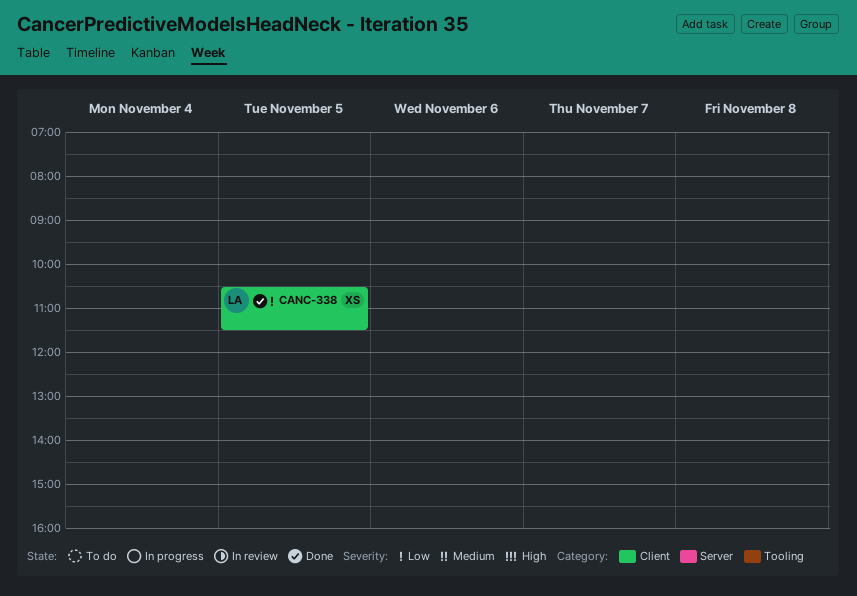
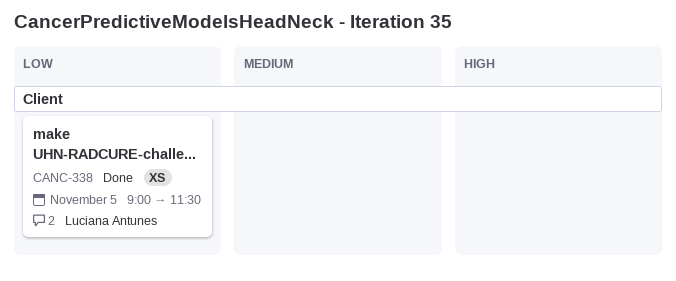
CANC-338, begins: 10:30 -> 09:00

